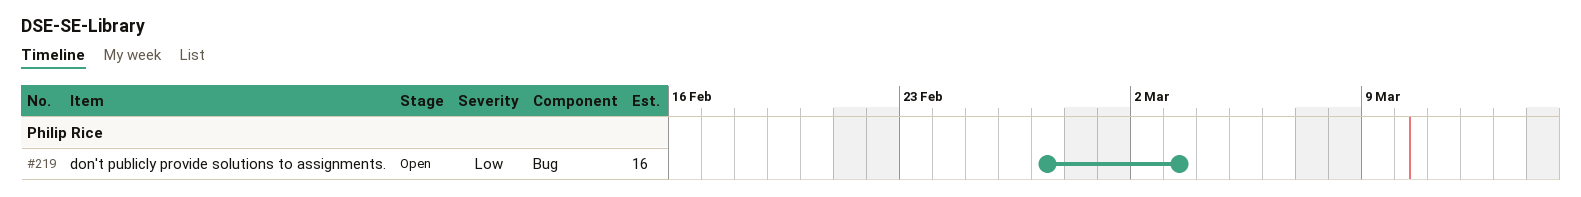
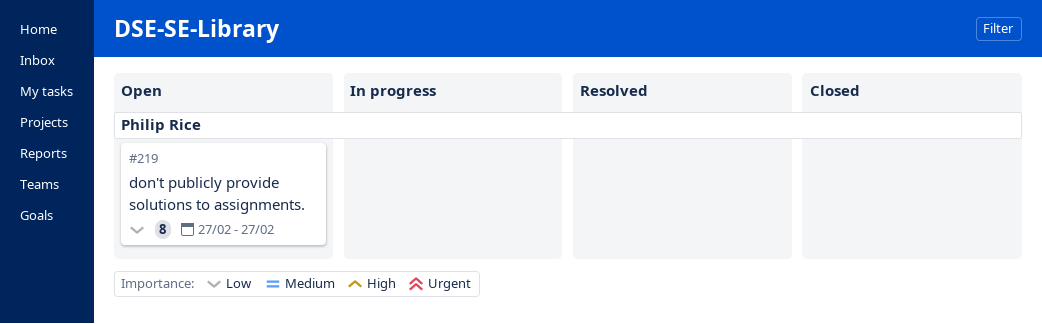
#219, estimate: 16 -> 8
#219, due: Mar 3 -> Feb 27

